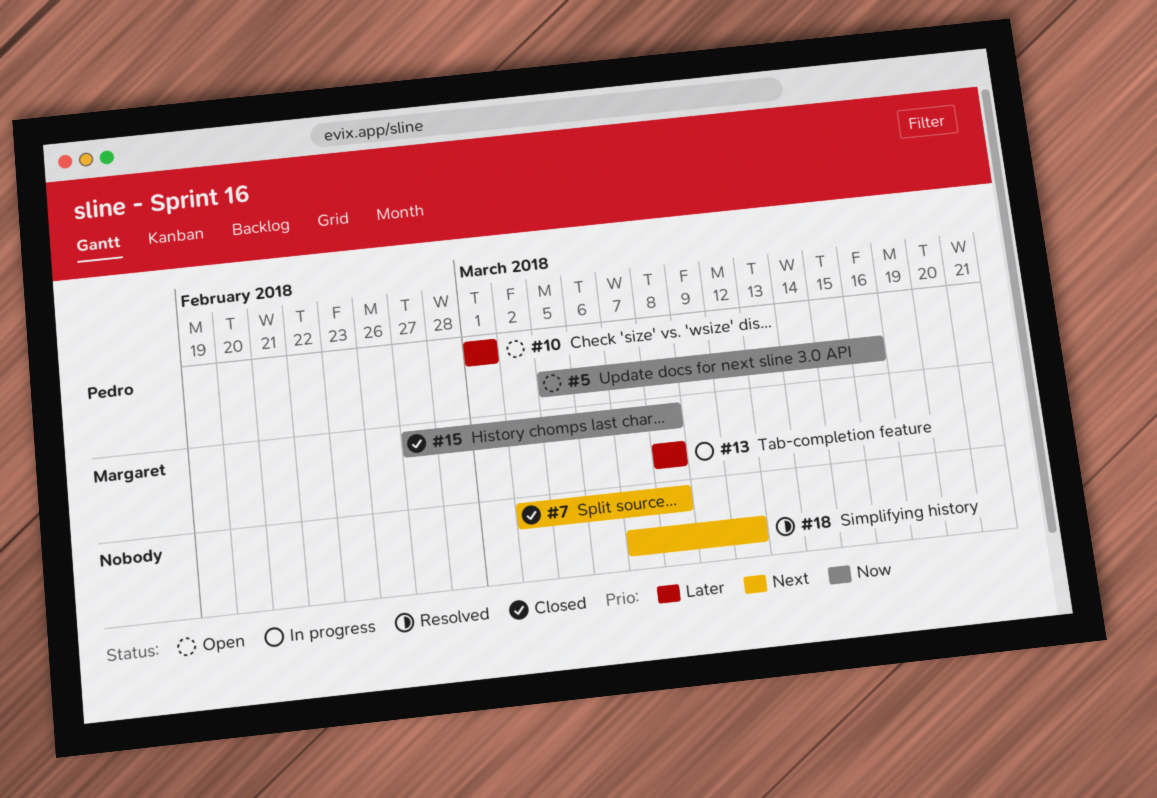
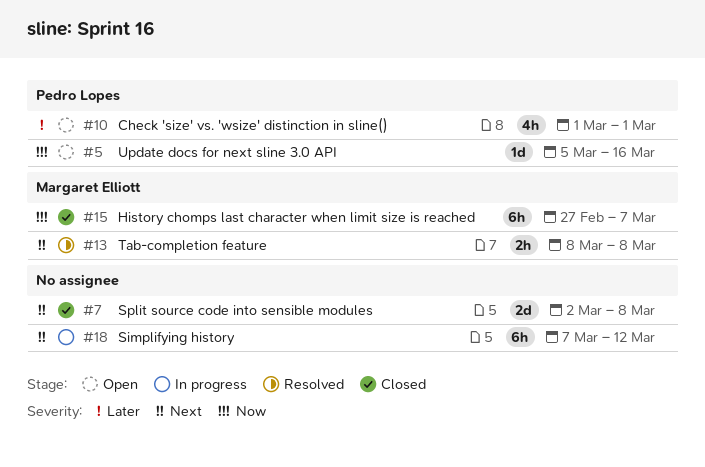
#13, status: In progress -> Resolved
#13, priority: Later -> Next
#15, due: Mar 8 -> Mar 7
#18, status: Resolved -> In progress

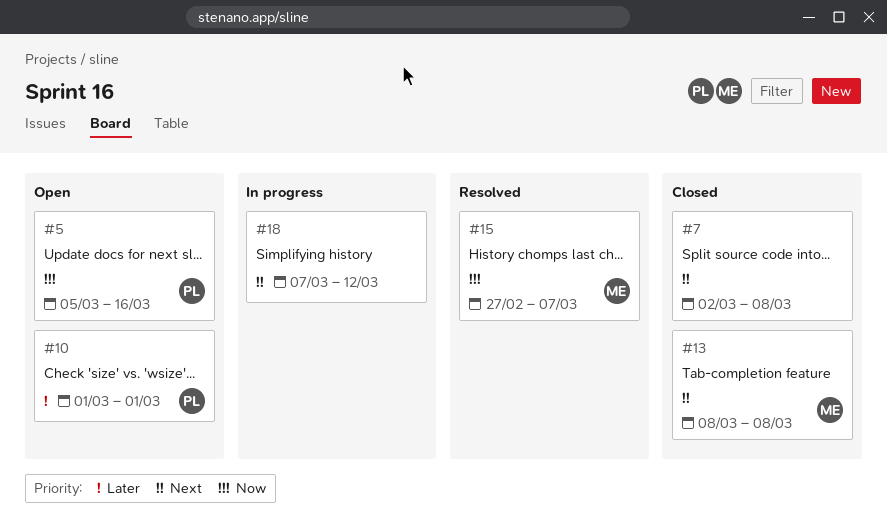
#13, status: Resolved -> Closed
#15, status: Closed -> Resolved

